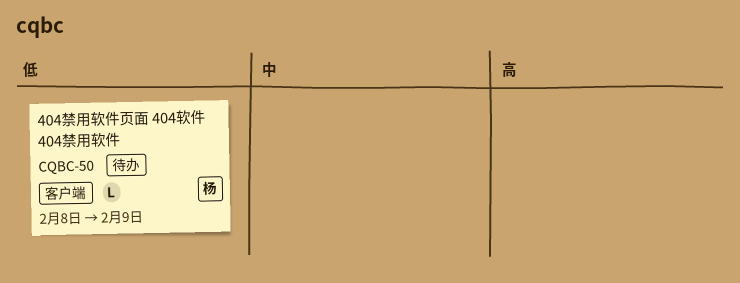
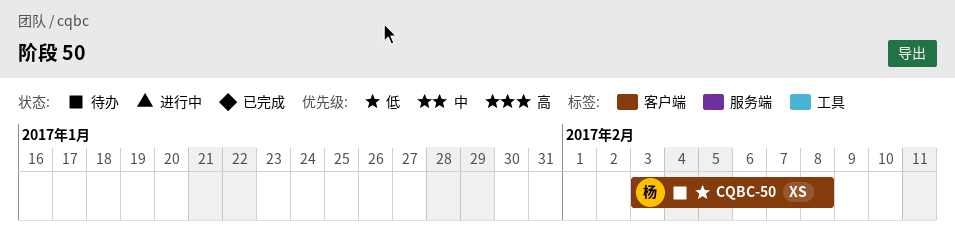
CQBC-50, estimate: L -> XS
CQBC-50, start: Feb 8 -> Feb 3
CQBC-50, due: Feb 9 -> Feb 8

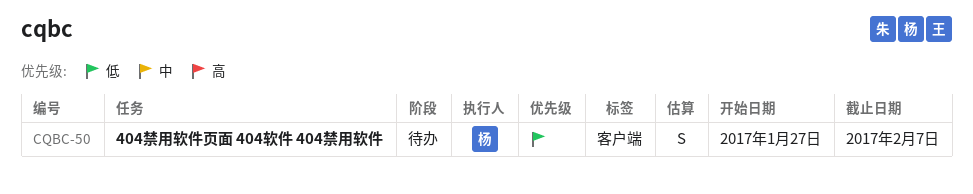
CQBC-50, estimate: XS -> S
CQBC-50, start: Feb 3 -> Jan 27
CQBC-50, due: Feb 8 -> Feb 7

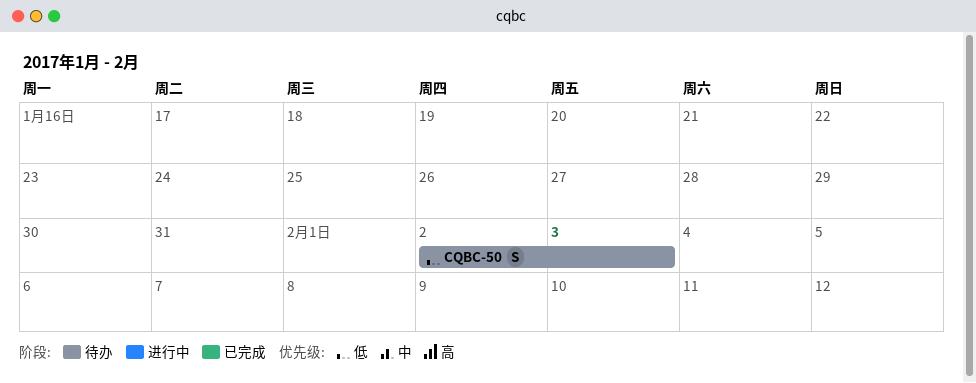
CQBC-50, start: Jan 27 -> Feb 2
CQBC-50, due: Feb 7 -> Feb 3

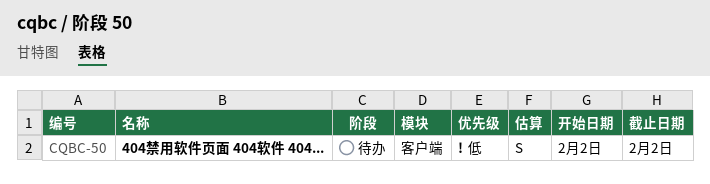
CQBC-50, due: Feb 3 -> Feb 2

